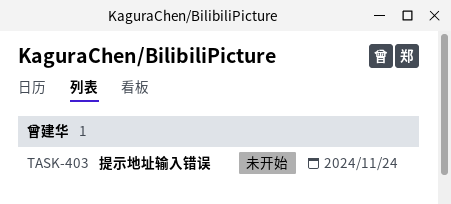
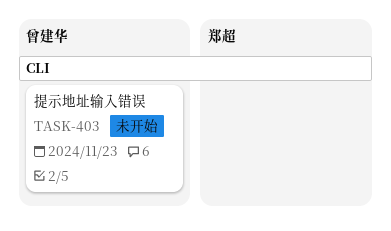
TASK-403, due: Nov 24 -> Nov 23

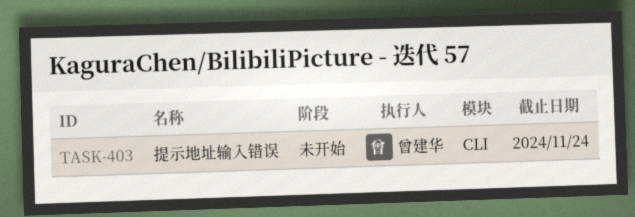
TASK-403, due: Nov 23 -> Nov 24

